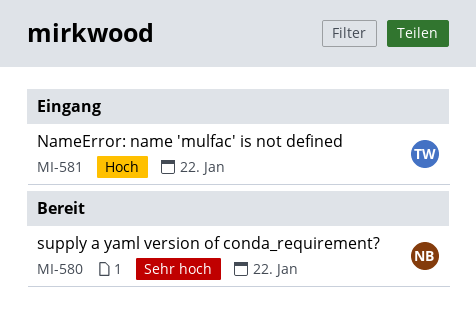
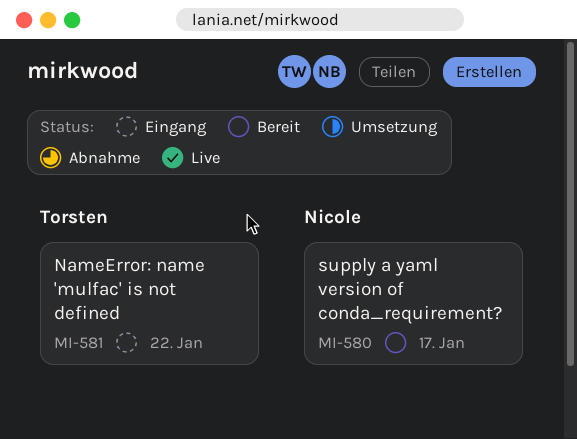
MI-580, due: Jan 22 -> Jan 17

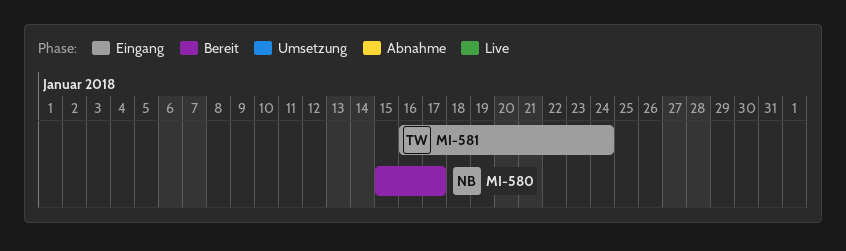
MI-581, due: Jan 22 -> Jan 24

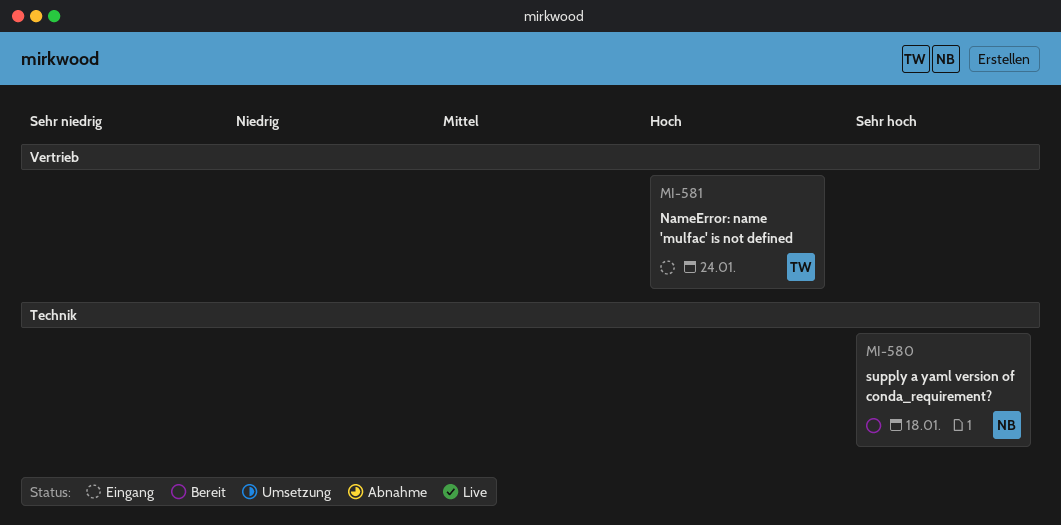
MI-580, due: Jan 17 -> Jan 18

